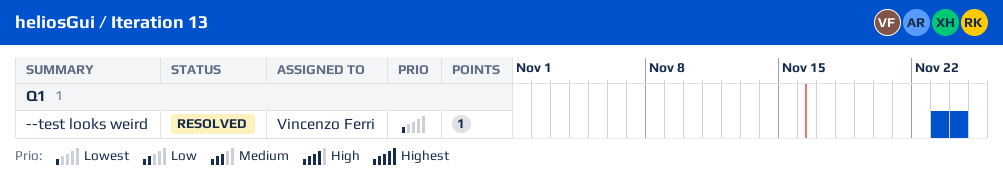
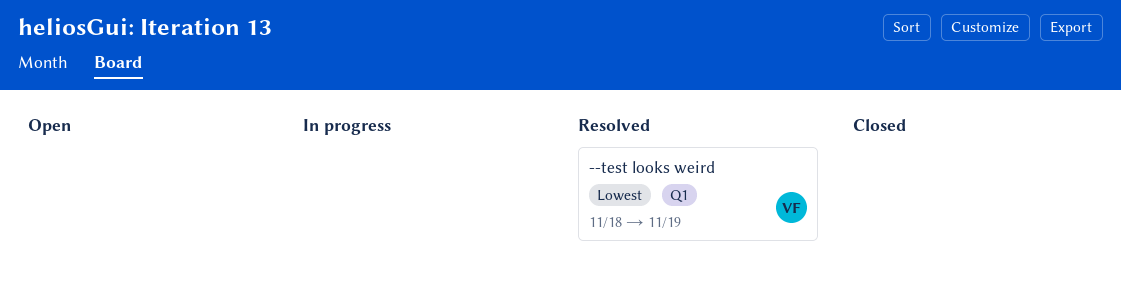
--test looks weird, start: Nov 23 -> Nov 18
--test looks weird, due: Nov 24 -> Nov 19

